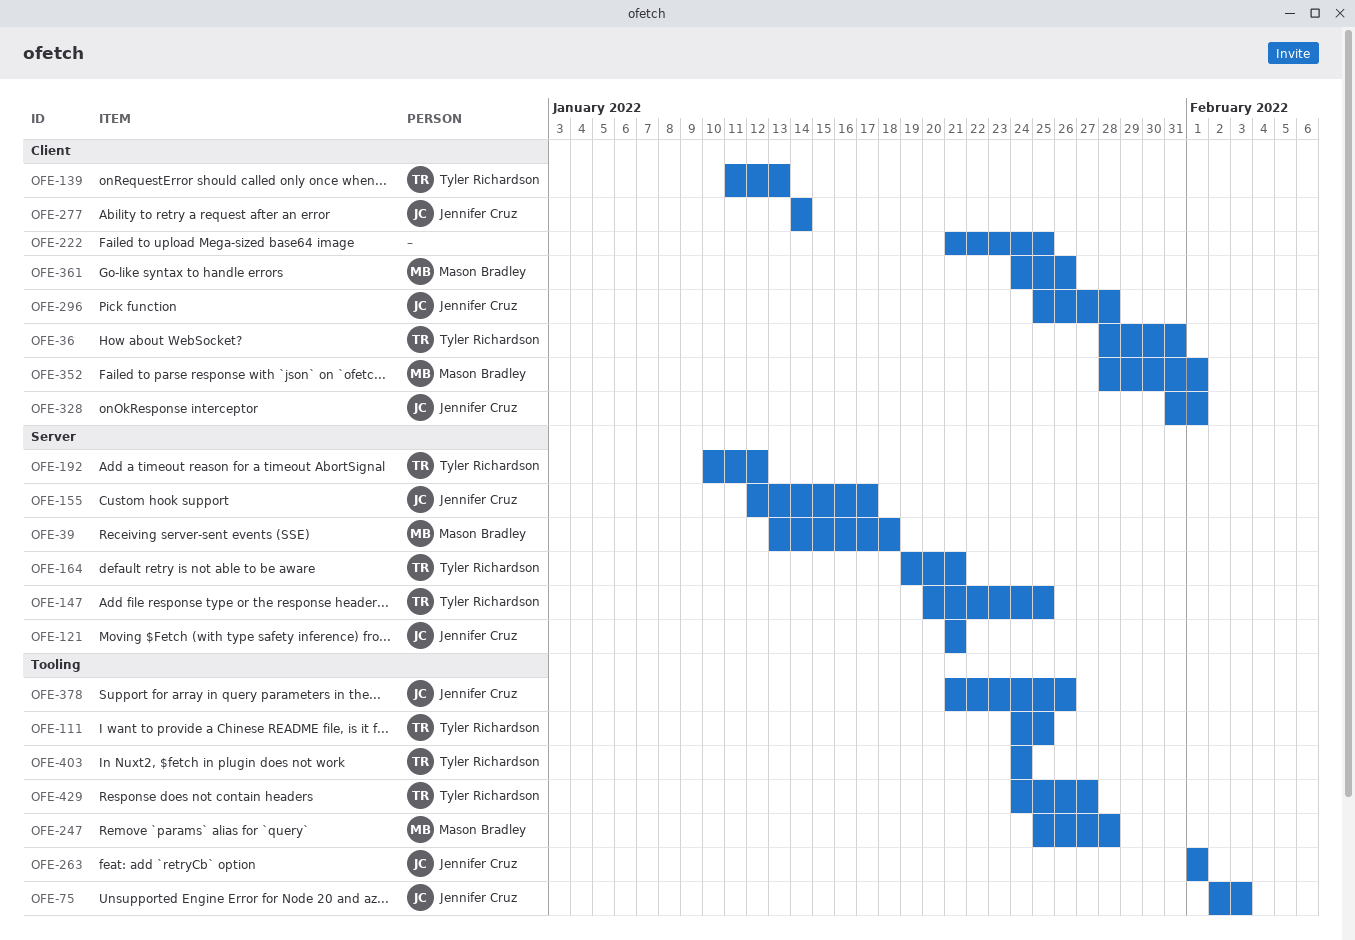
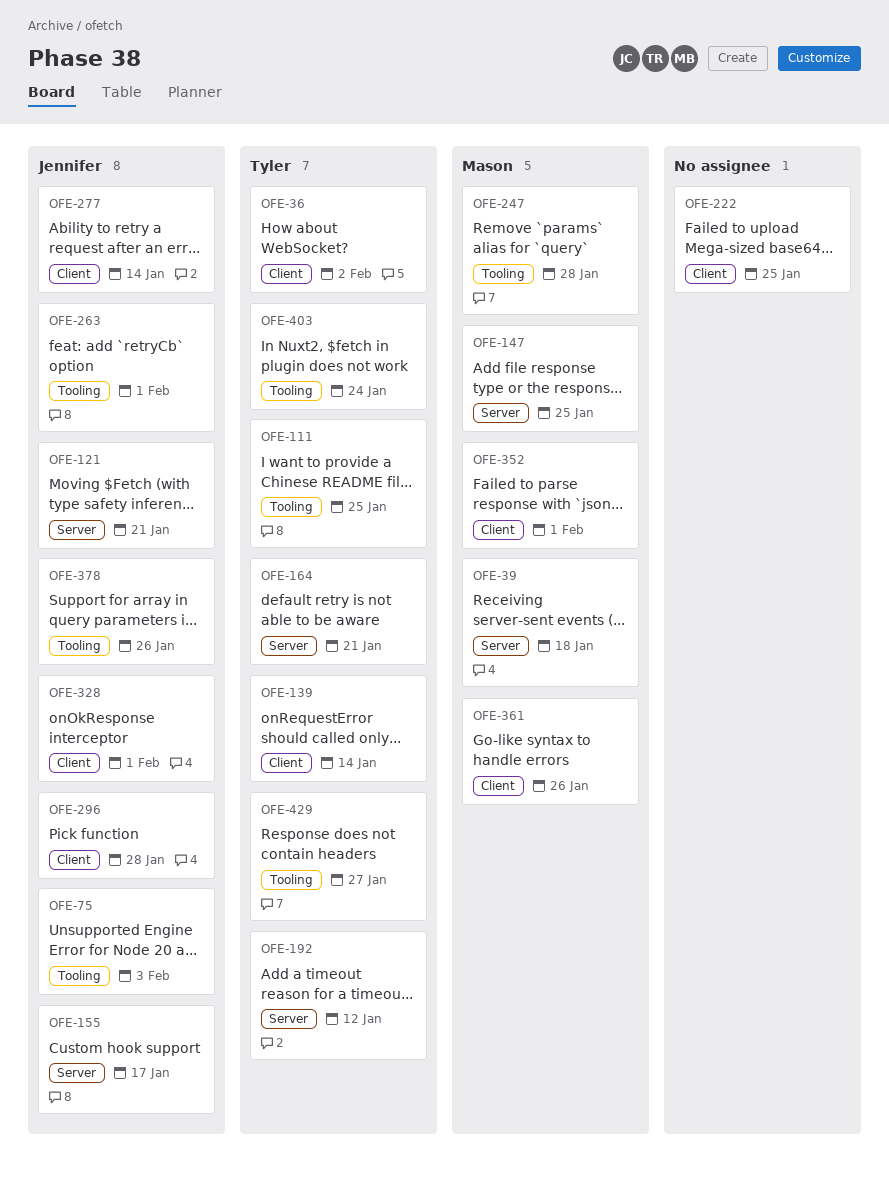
OFE-36, due: Jan 31 -> Feb 2
OFE-139, due: Jan 13 -> Jan 14
OFE-147, owner: Tyler Richardson -> Mason Bradley

